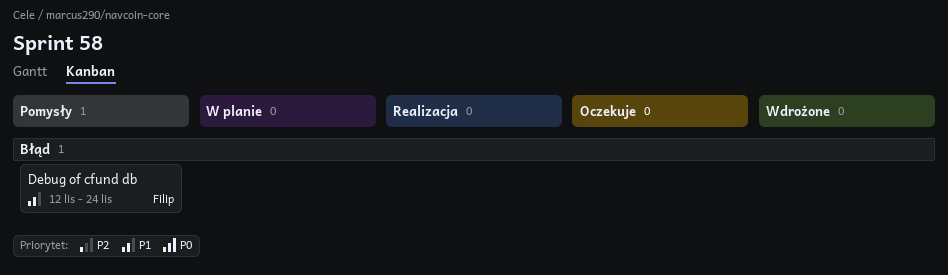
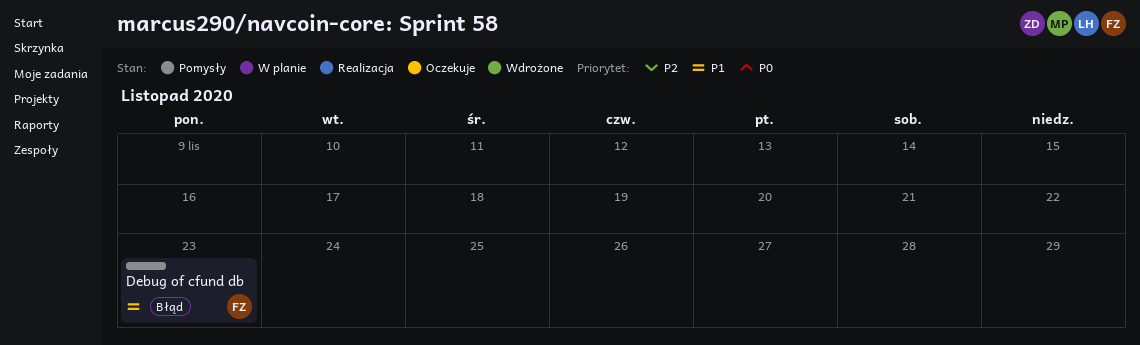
Debug of cfund db, due: Nov 24 -> Nov 23

